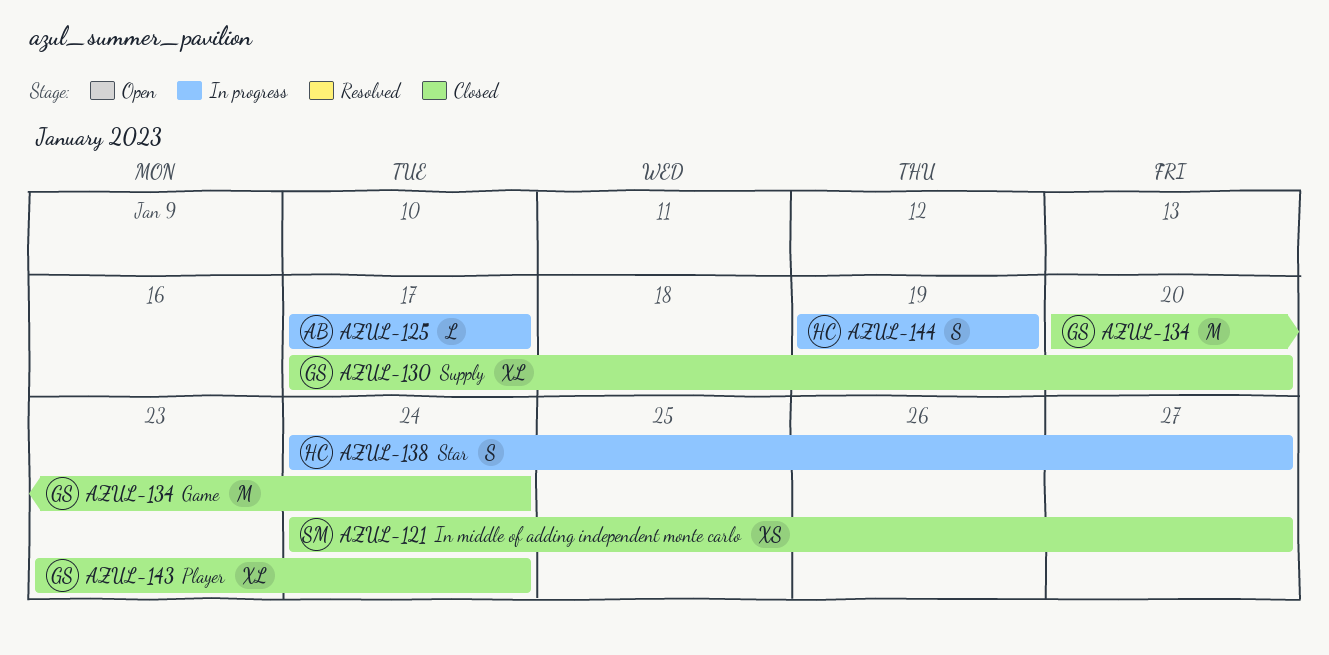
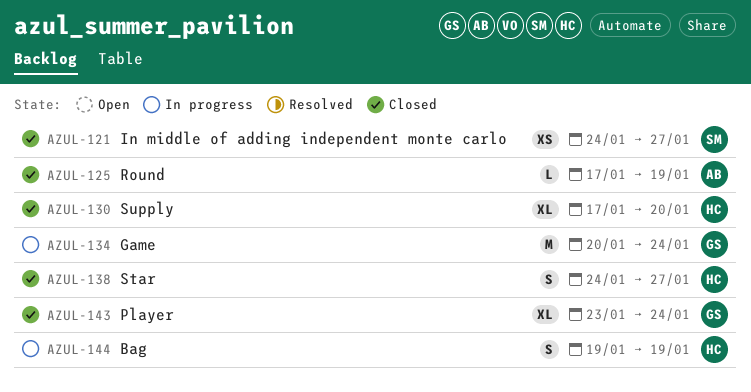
AZUL-125, status: In progress -> Closed
AZUL-125, due: Jan 17 -> Jan 19
AZUL-130, owner: GS -> HC
AZUL-134, status: Closed -> In progress
AZUL-138, status: In progress -> Closed

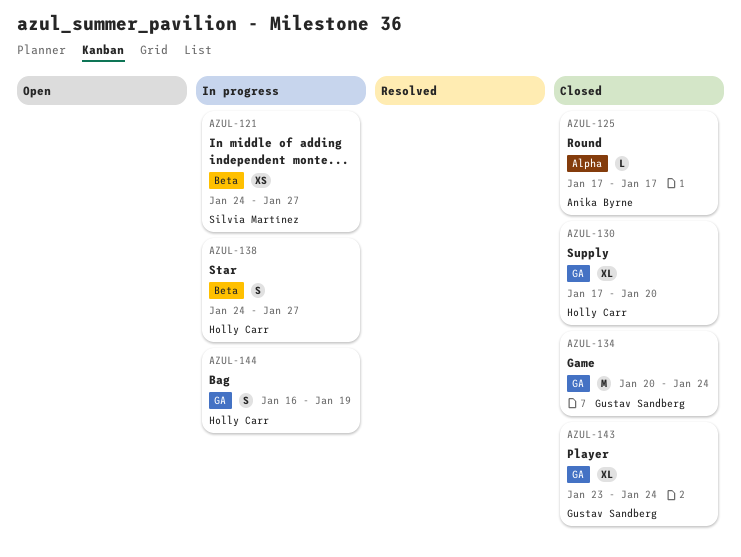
AZUL-121, status: Closed -> In progress
AZUL-125, due: Jan 19 -> Jan 17
AZUL-134, status: In progress -> Closed
AZUL-138, status: Closed -> In progress
AZUL-144, start: Jan 19 -> Jan 16

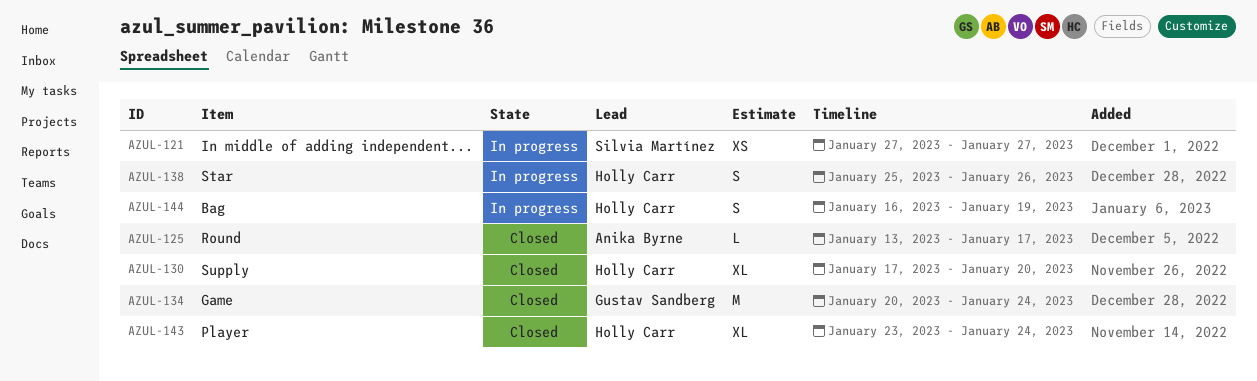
AZUL-121, start: Jan 24 -> Jan 27
AZUL-125, start: Jan 17 -> Jan 13
AZUL-138, start: Jan 24 -> Jan 25
AZUL-138, due: Jan 27 -> Jan 26
AZUL-143, owner: Gustav Sandberg -> Holly Carr

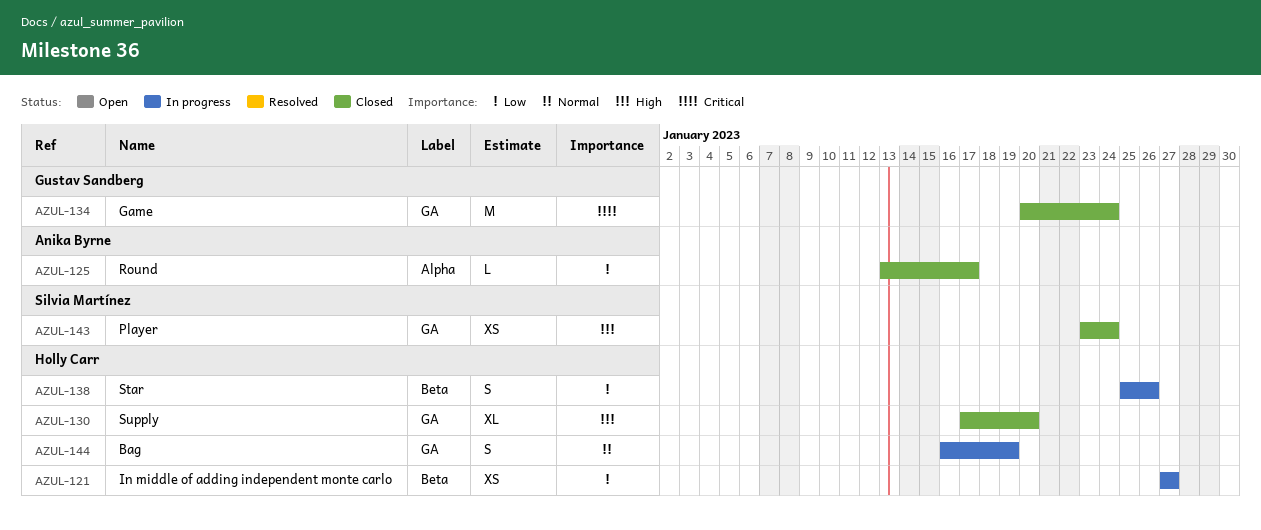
AZUL-121, owner: Silvia Martínez -> Holly Carr
AZUL-143, owner: Holly Carr -> Silvia Martínez
AZUL-143, estimate: XL -> XS

